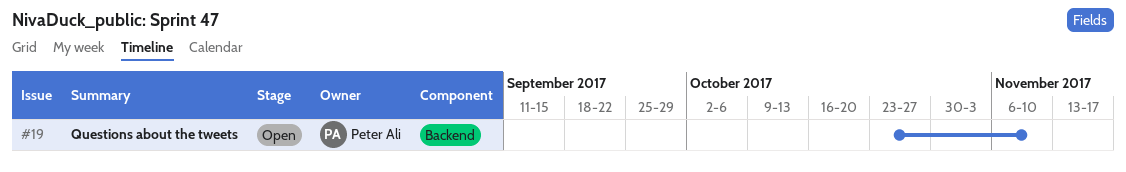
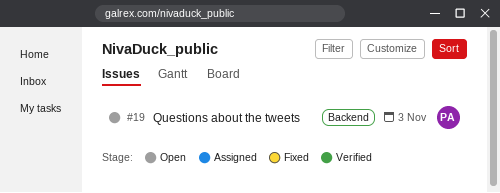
#19, due: Nov 10 -> Nov 3

